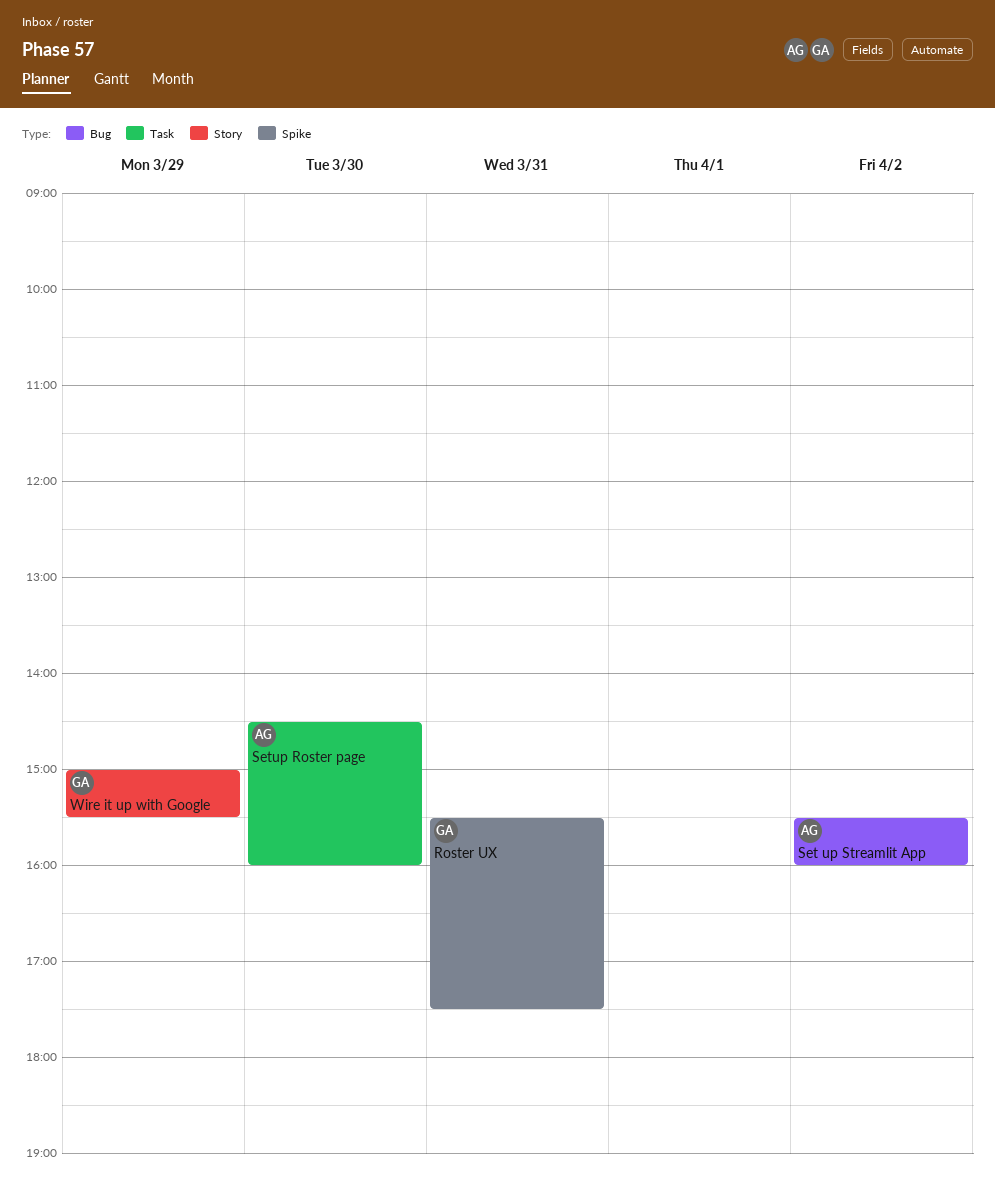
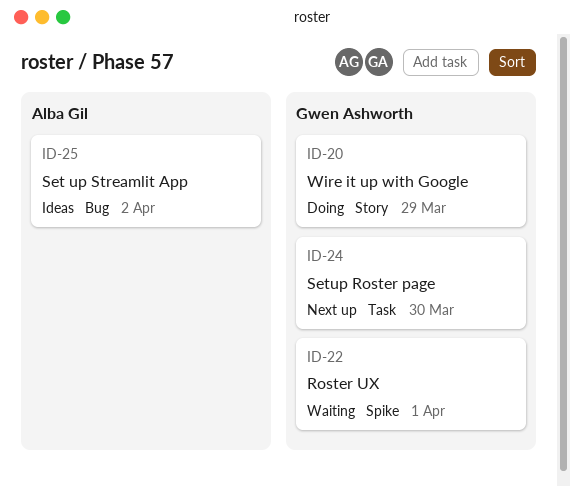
Roster UX, day: Mar 31 -> Apr 1
Setup Roster page, owner: Alba Gil -> Gwen Ashworth

